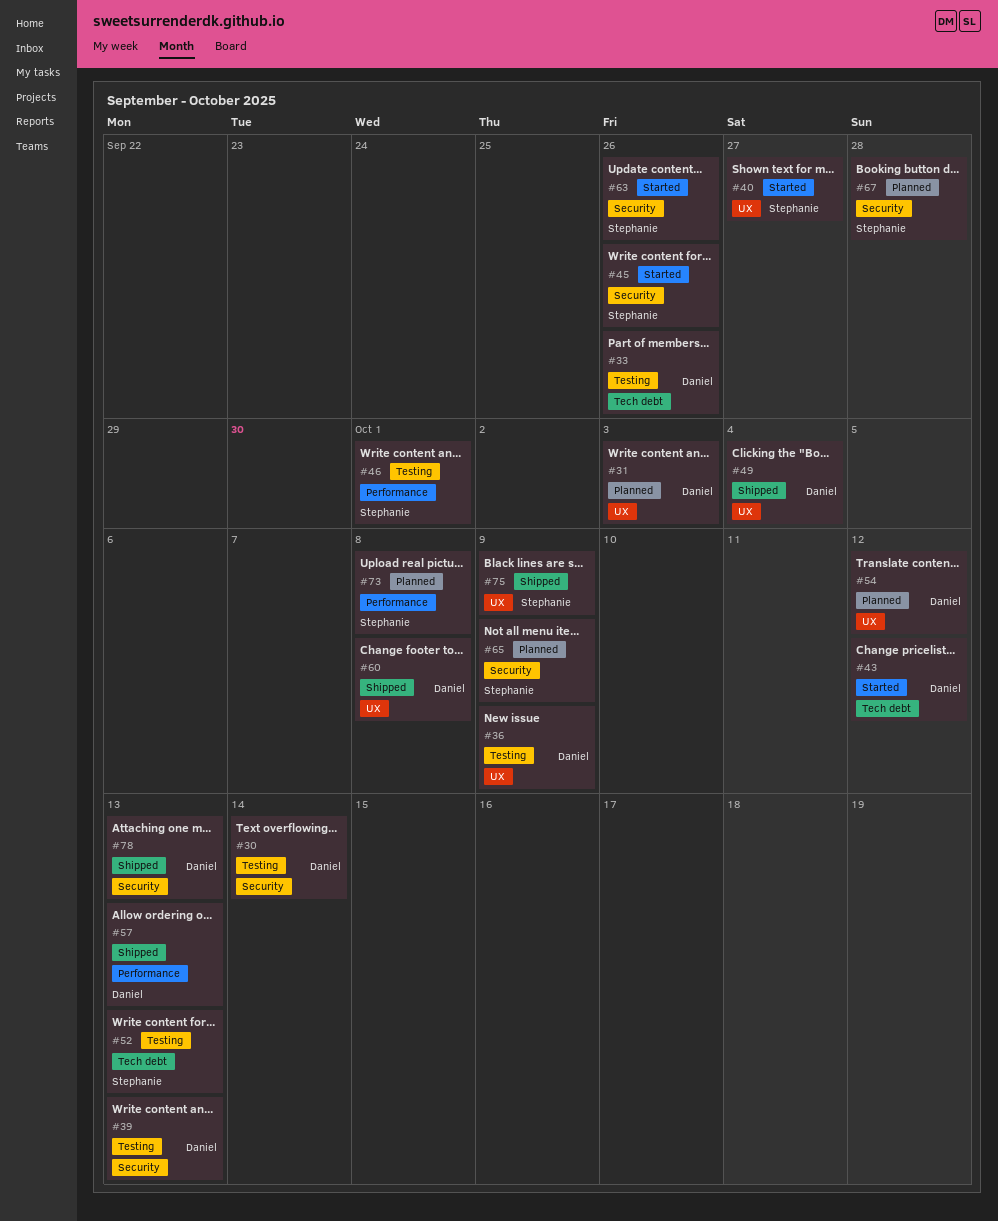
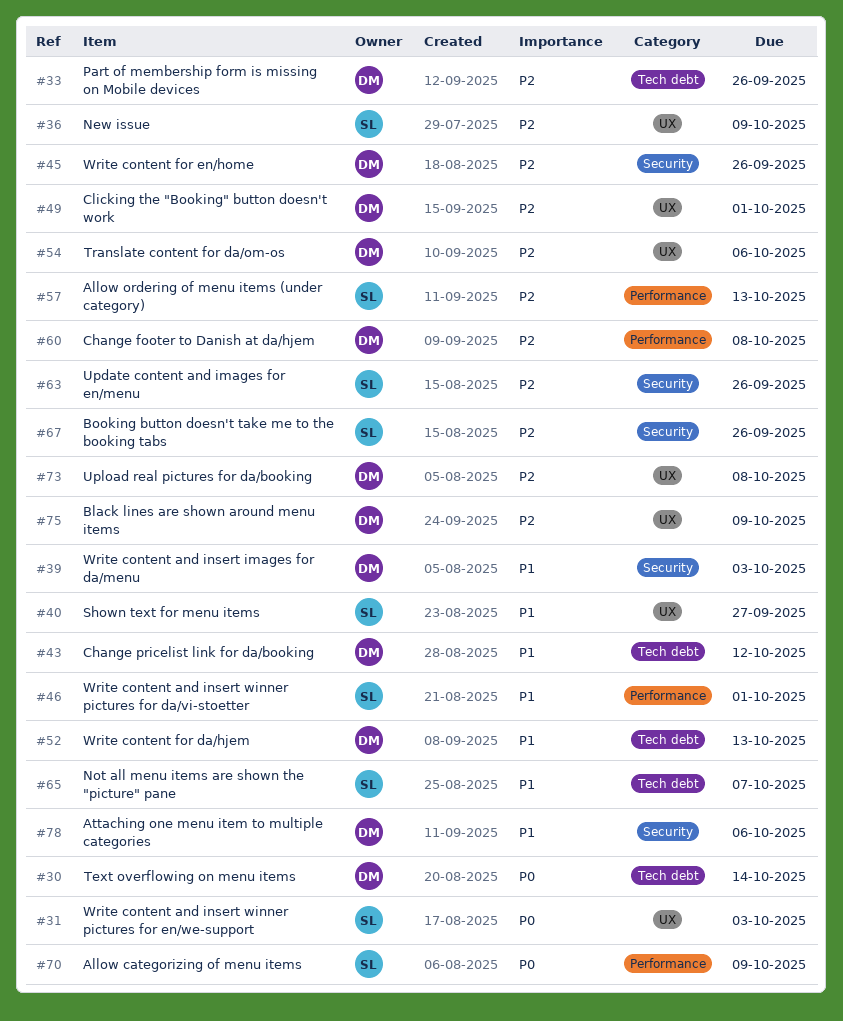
#30, label: Security -> Tech debt
#31, owner: Daniel -> Stephanie
#36, owner: Daniel -> Stephanie
#39, due: Oct 13 -> Oct 3
#45, owner: Stephanie -> Daniel
#49, due: Oct 4 -> Oct 1
#52, owner: Stephanie -> Daniel
#54, due: Oct 12 -> Oct 6
#57, owner: Daniel -> Stephanie
#60, label: UX -> Performance
#65, label: Security -> Tech debt
#65, due: Oct 9 -> Oct 7
#67, due: Sep 28 -> Sep 26
#70: none -> present
#73, owner: Stephanie -> Daniel
#73, label: Performance -> UX
#75, owner: Stephanie -> Daniel
#78, due: Oct 13 -> Oct 6

